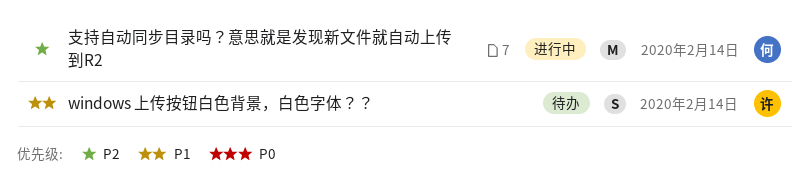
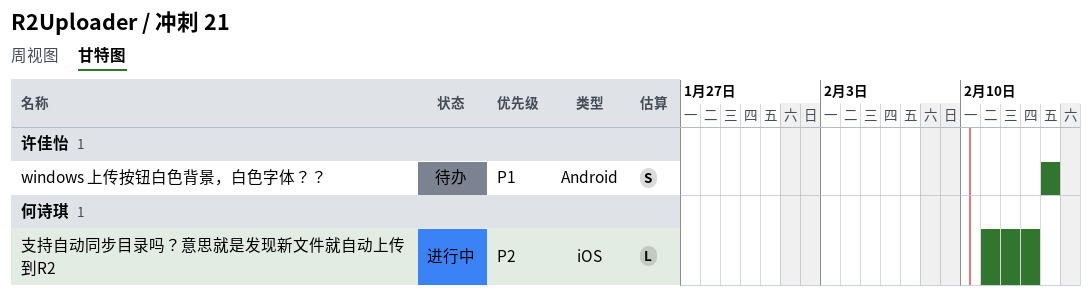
支持自动同步目录吗？意思就是发现新文件就自动上传到R2, estimate: M -> L
支持自动同步目录吗？意思就是发现新文件就自动上传到R2, due: Feb 14 -> Feb 13

